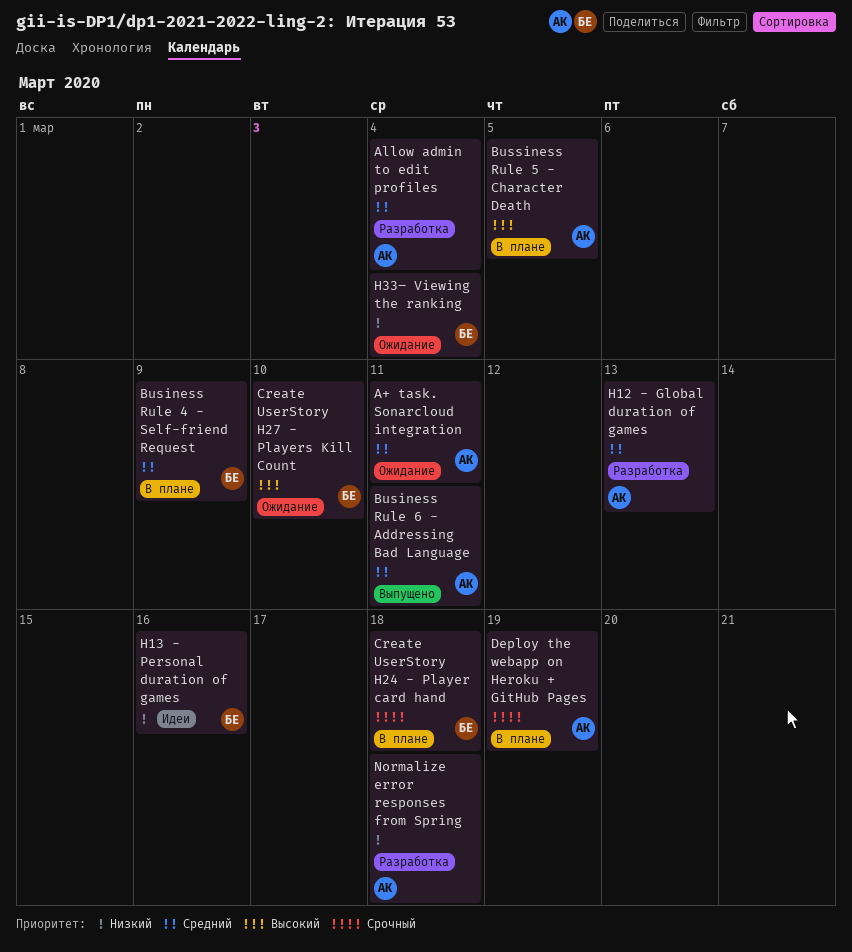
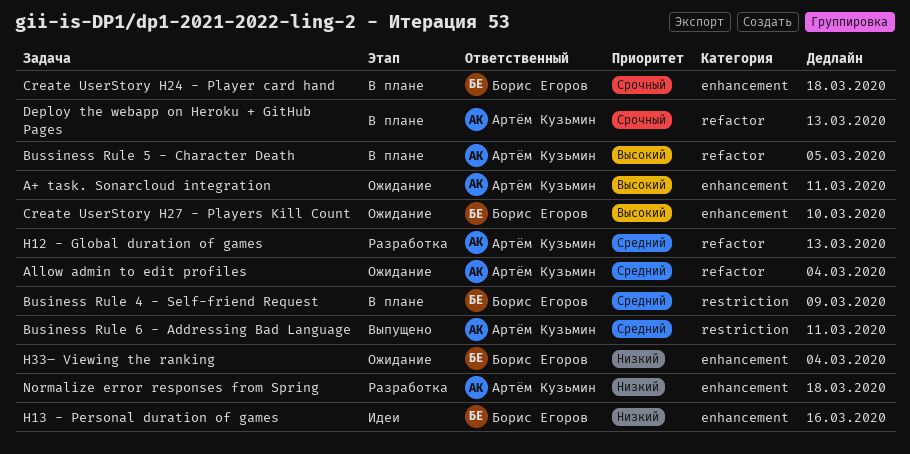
A+ task. Sonarcloud integration, priority: Средний -> Высокий
Allow admin to edit profiles, status: Разработка -> Ожидание
Deploy the webapp on Heroku + GitHub Pages, due: Mar 19 -> Mar 13

